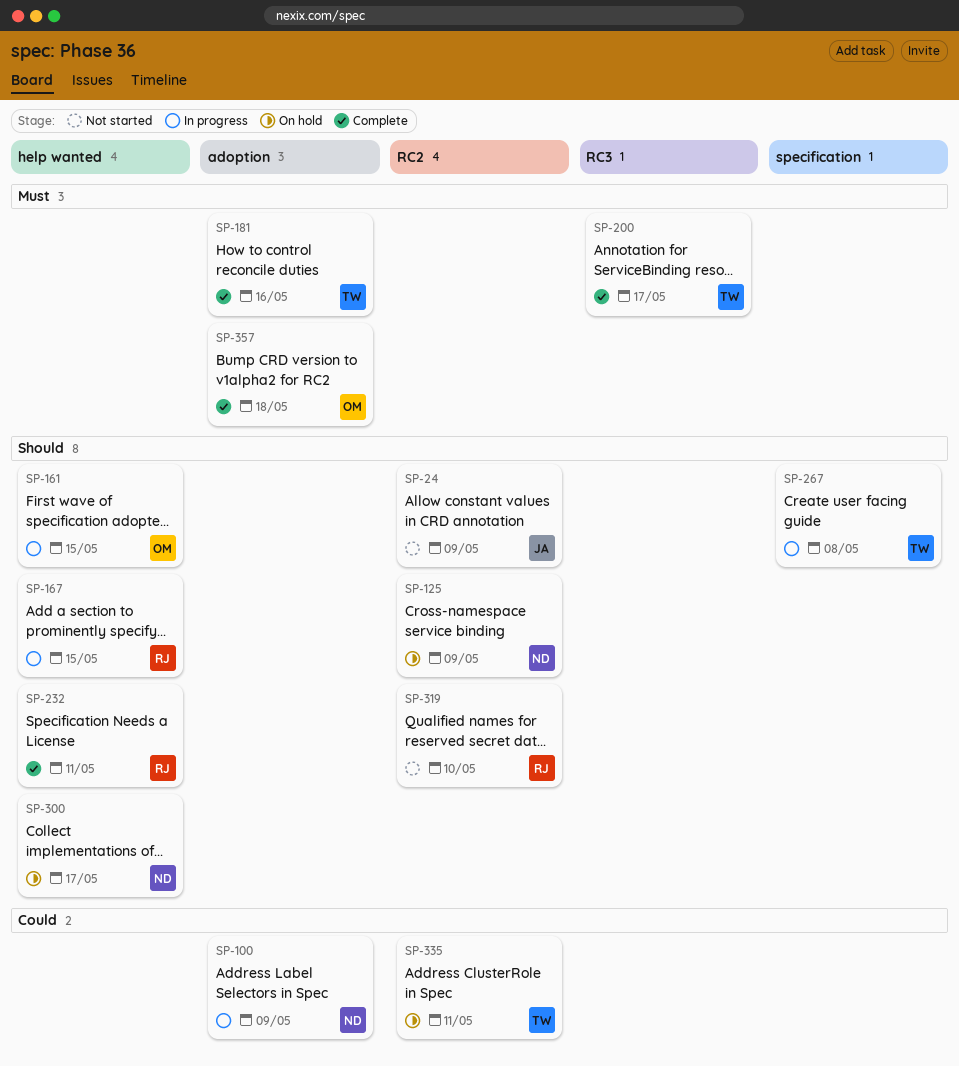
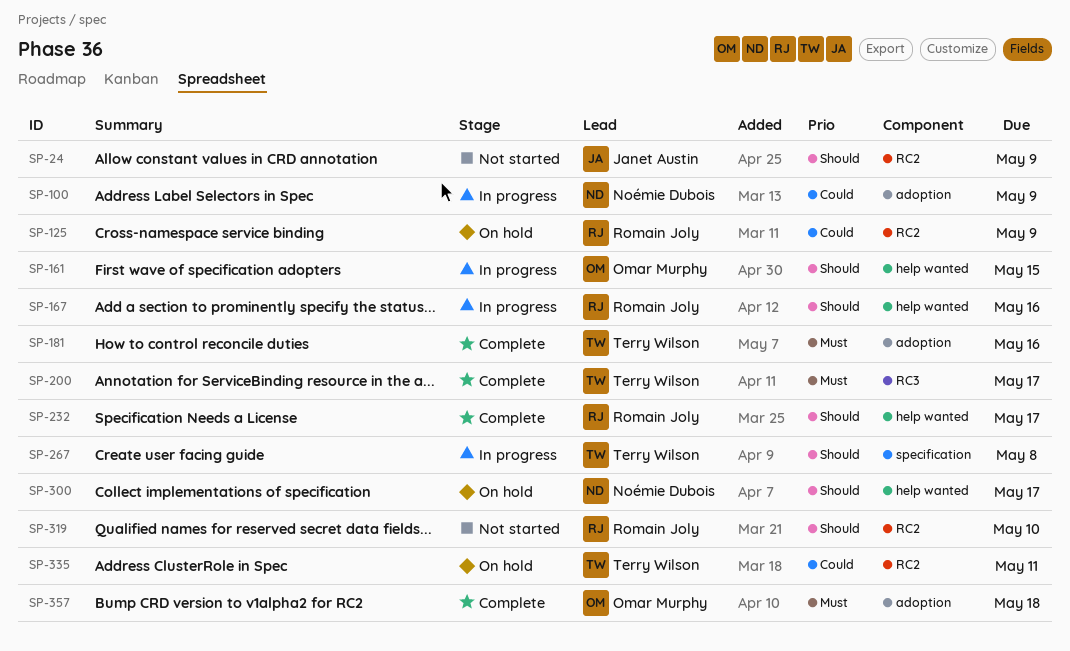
SP-125, owner: Noémie Dubois -> Romain Joly
SP-125, priority: Should -> Could
SP-167, due: May 15 -> May 16
SP-232, due: May 11 -> May 17

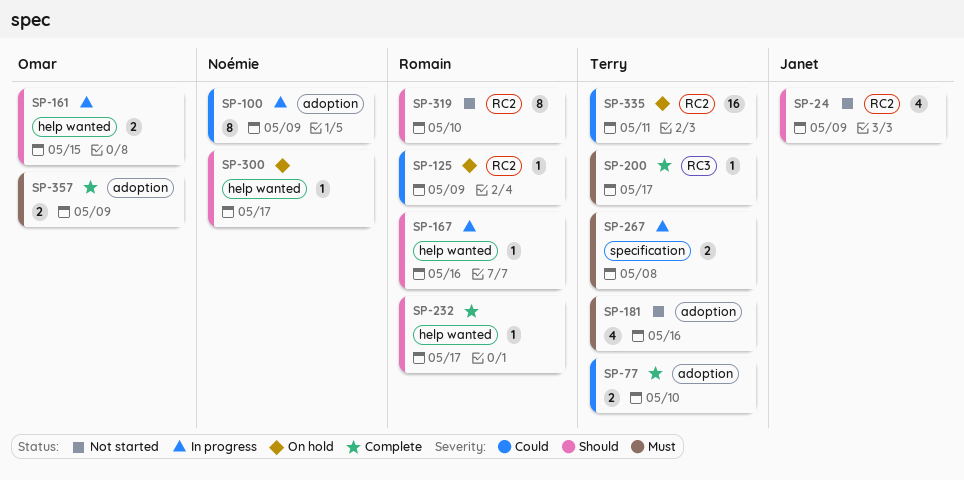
SP-77: none -> present
SP-181, status: Complete -> Not started
SP-267, priority: Should -> Must
SP-357, due: May 18 -> May 9

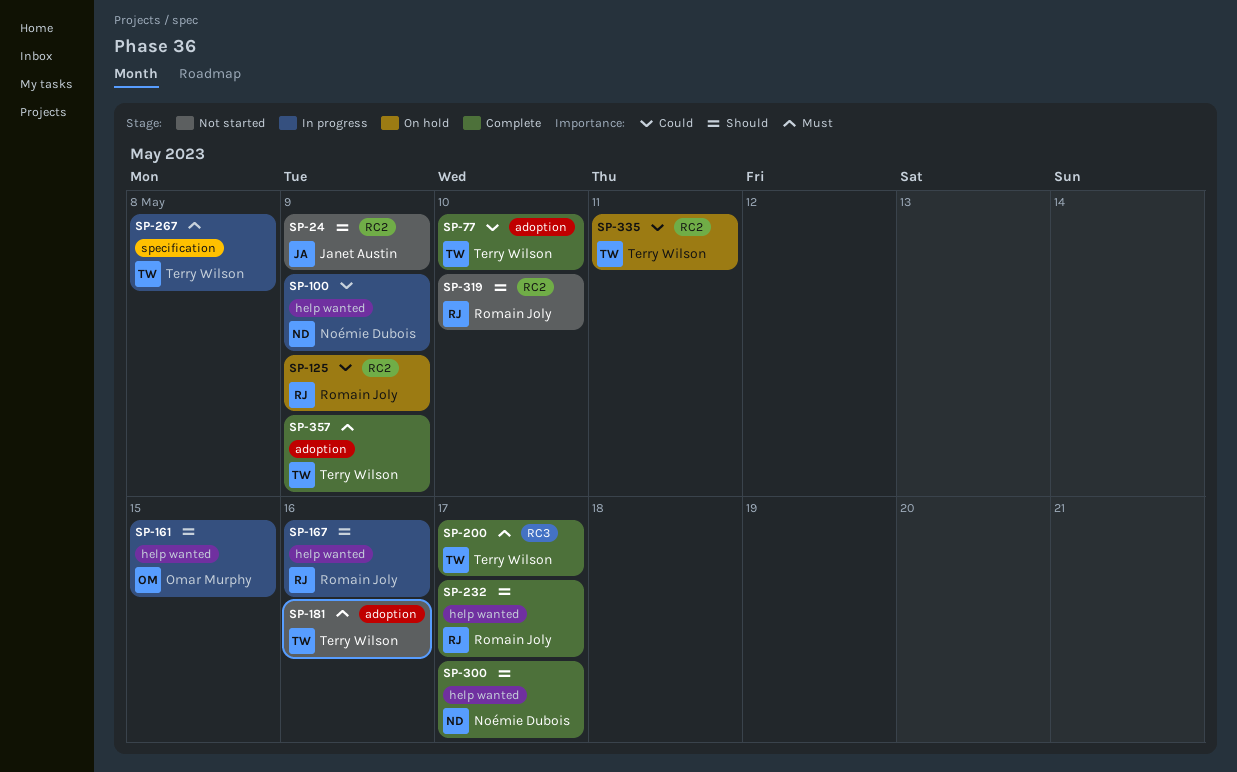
SP-100, label: adoption -> help wanted
SP-300, status: On hold -> Complete
SP-357, owner: Omar Murphy -> Terry Wilson

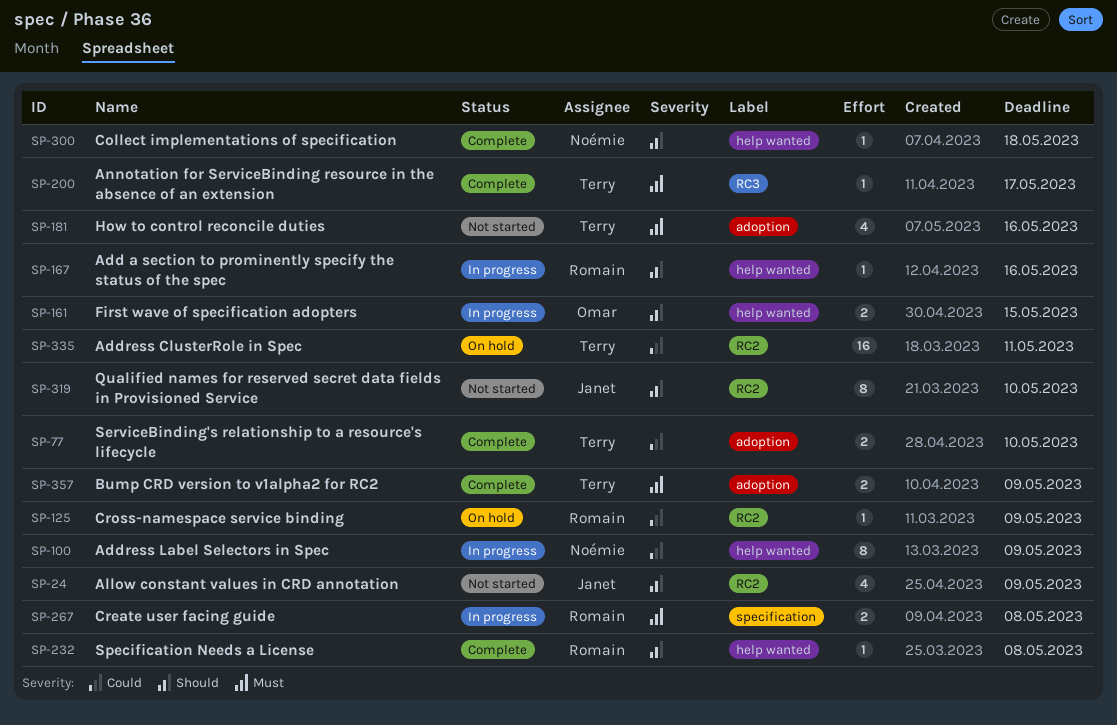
SP-232, due: May 17 -> May 8
SP-267, owner: Terry Wilson -> Romain Joly
SP-300, due: May 17 -> May 18
SP-319, owner: Romain Joly -> Janet Austin

